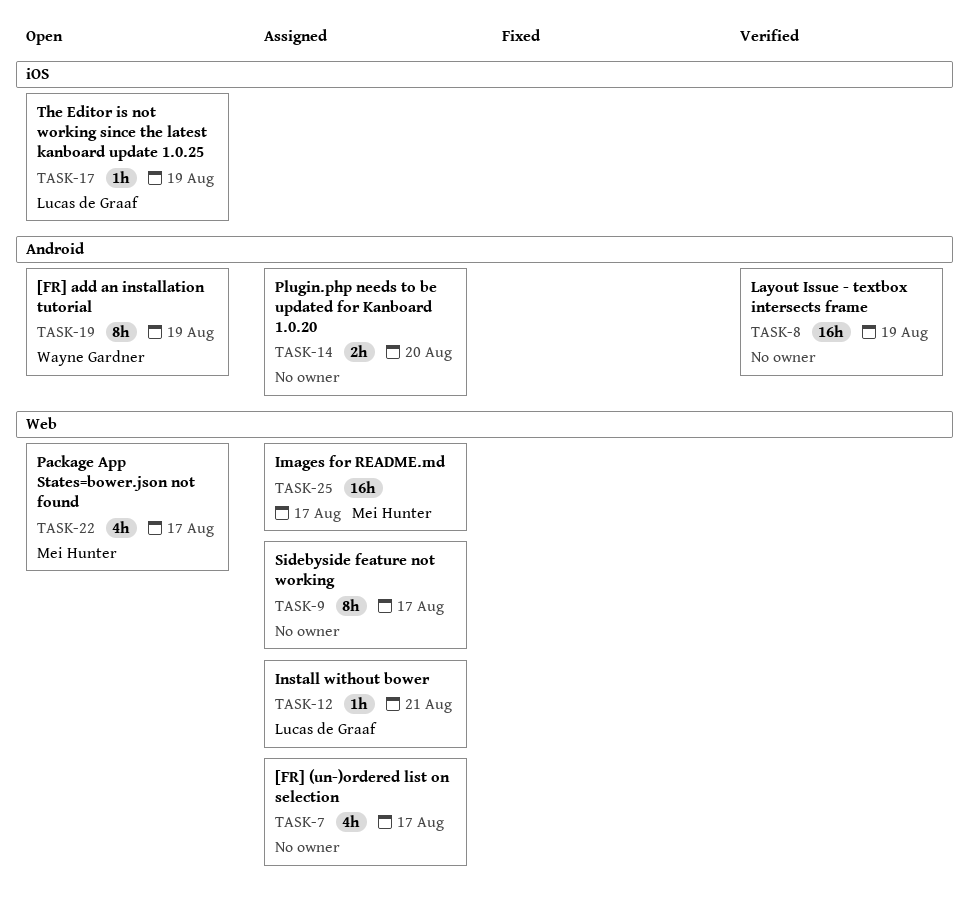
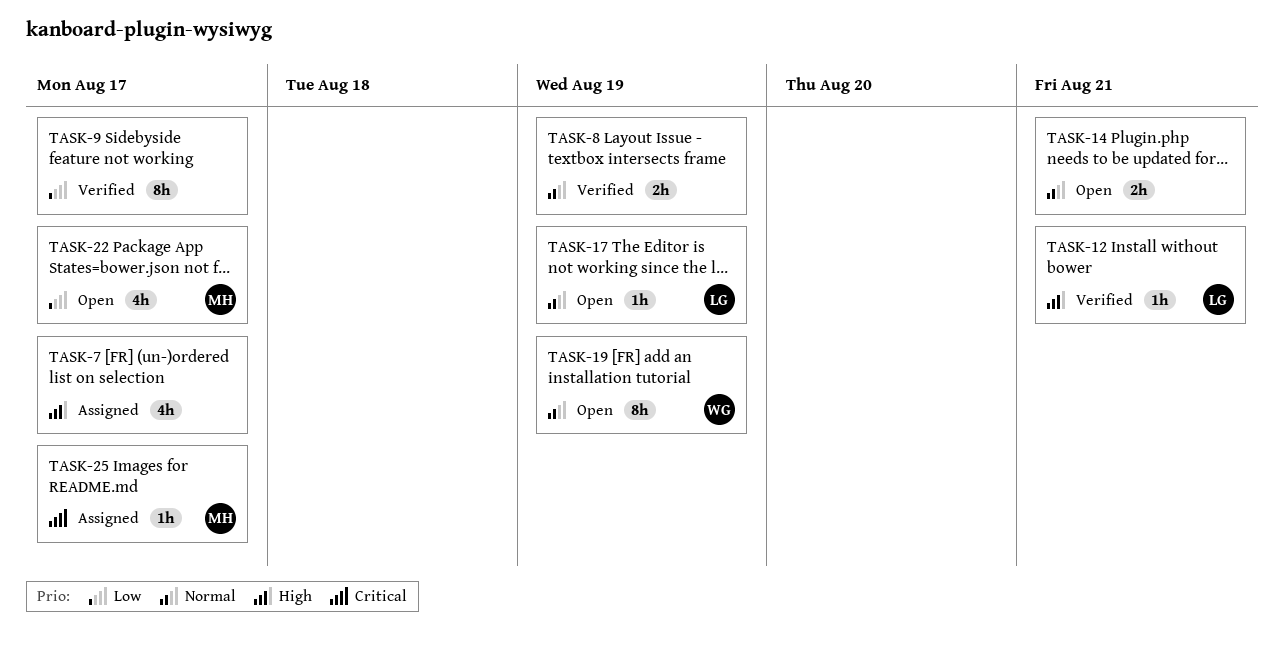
TASK-8, estimate: 16h -> 2h
TASK-9, status: Assigned -> Verified
TASK-12, status: Assigned -> Verified
TASK-14, status: Assigned -> Open
TASK-14, due: Aug 20 -> Aug 21
TASK-25, estimate: 16h -> 1h

